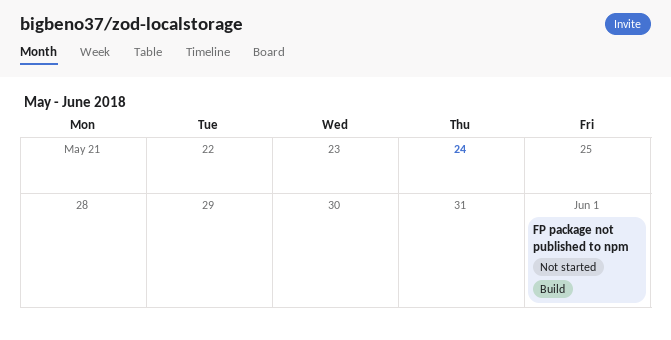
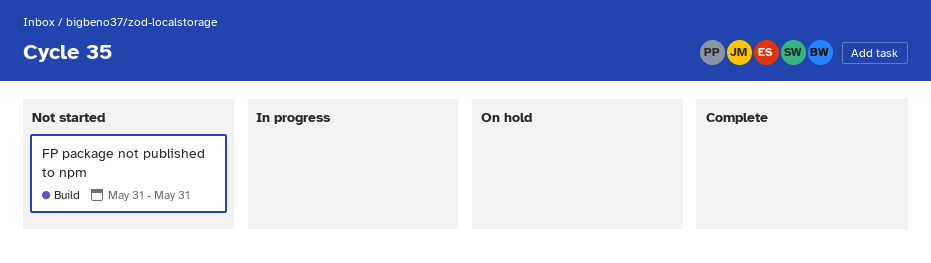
FP package not published to npm, due: Jun 1 -> May 31

